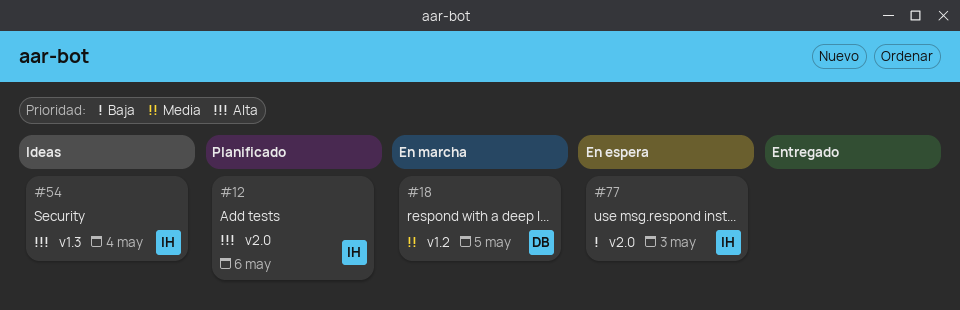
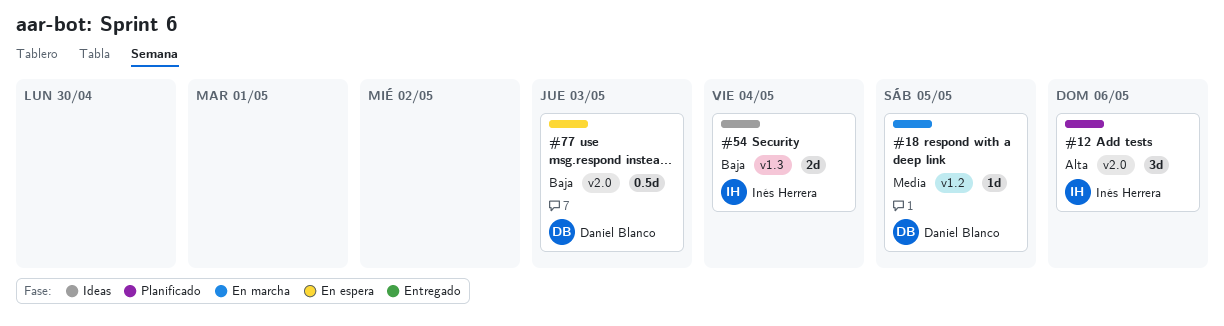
#54, priority: Alta -> Baja
#77, owner: Inés Herrera -> Daniel Blanco

